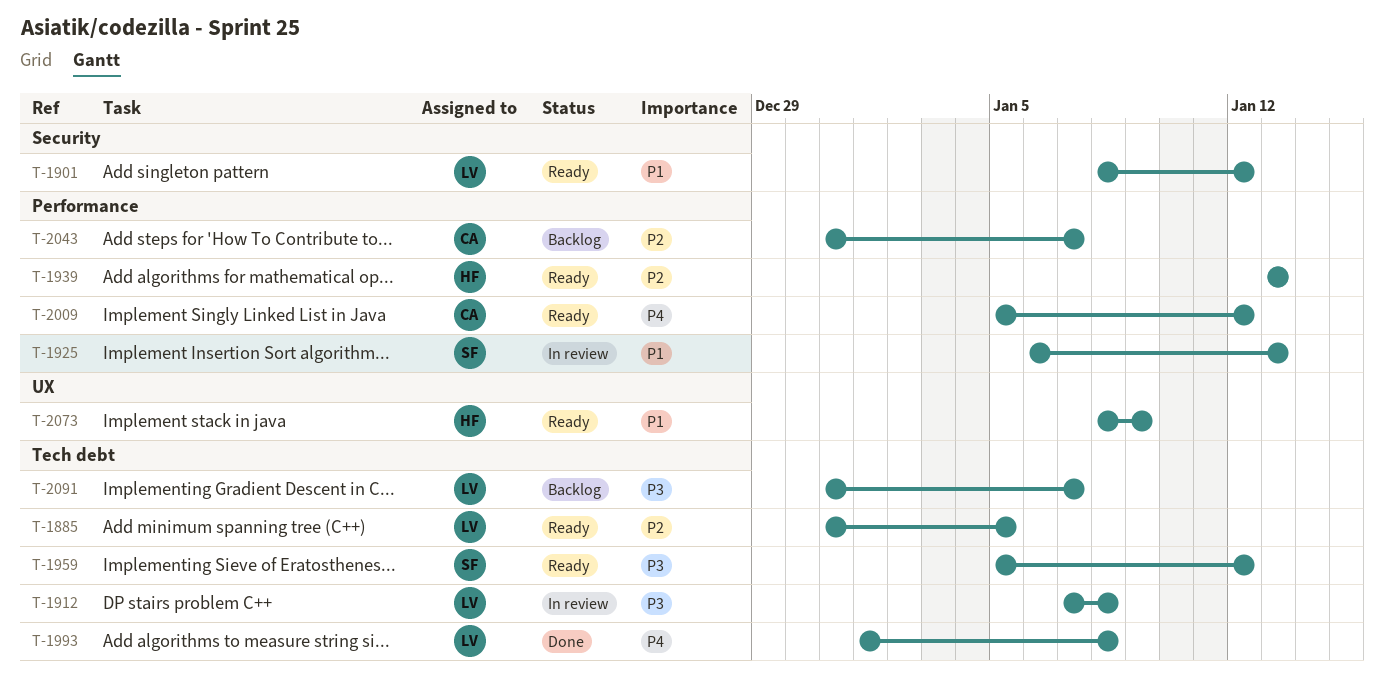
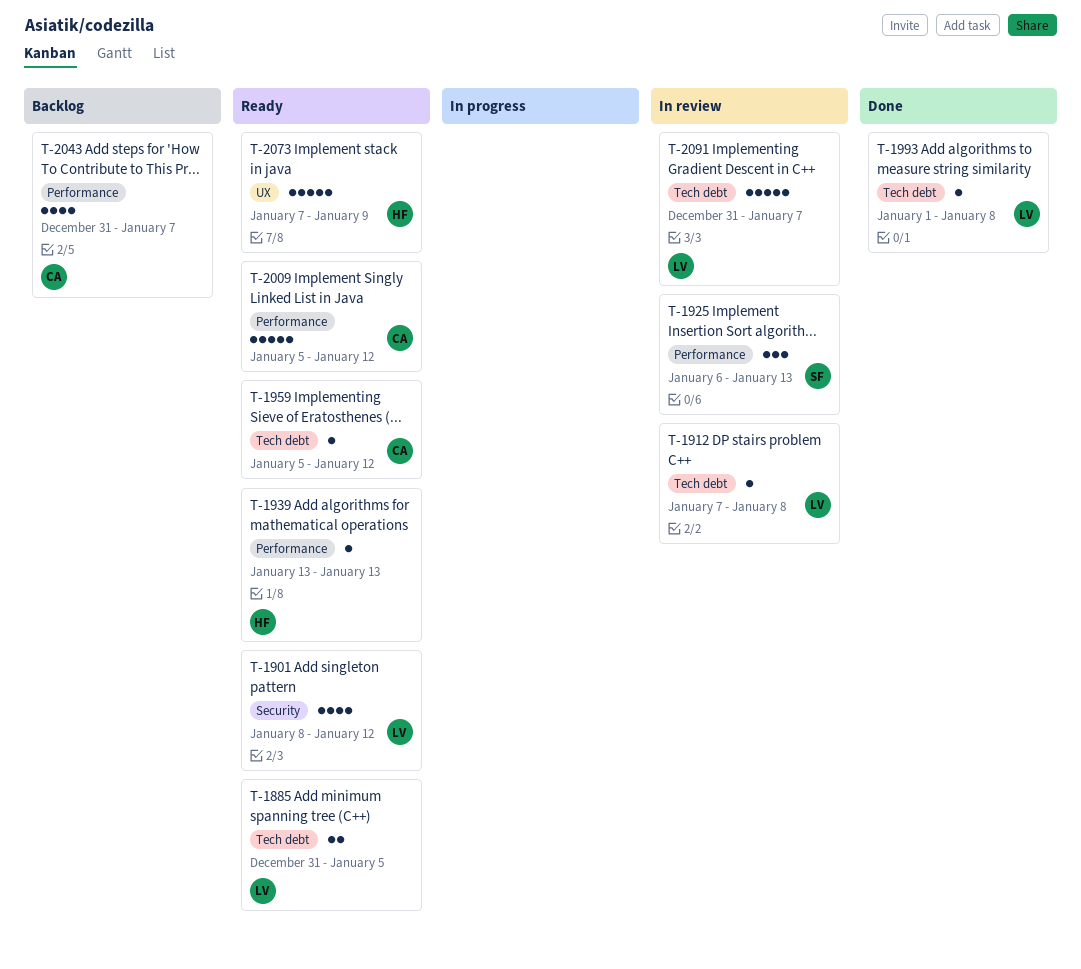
T-1959, owner: SF -> CA
T-2073, start: Jan 8 -> Jan 7
T-2091, status: Backlog -> In review

